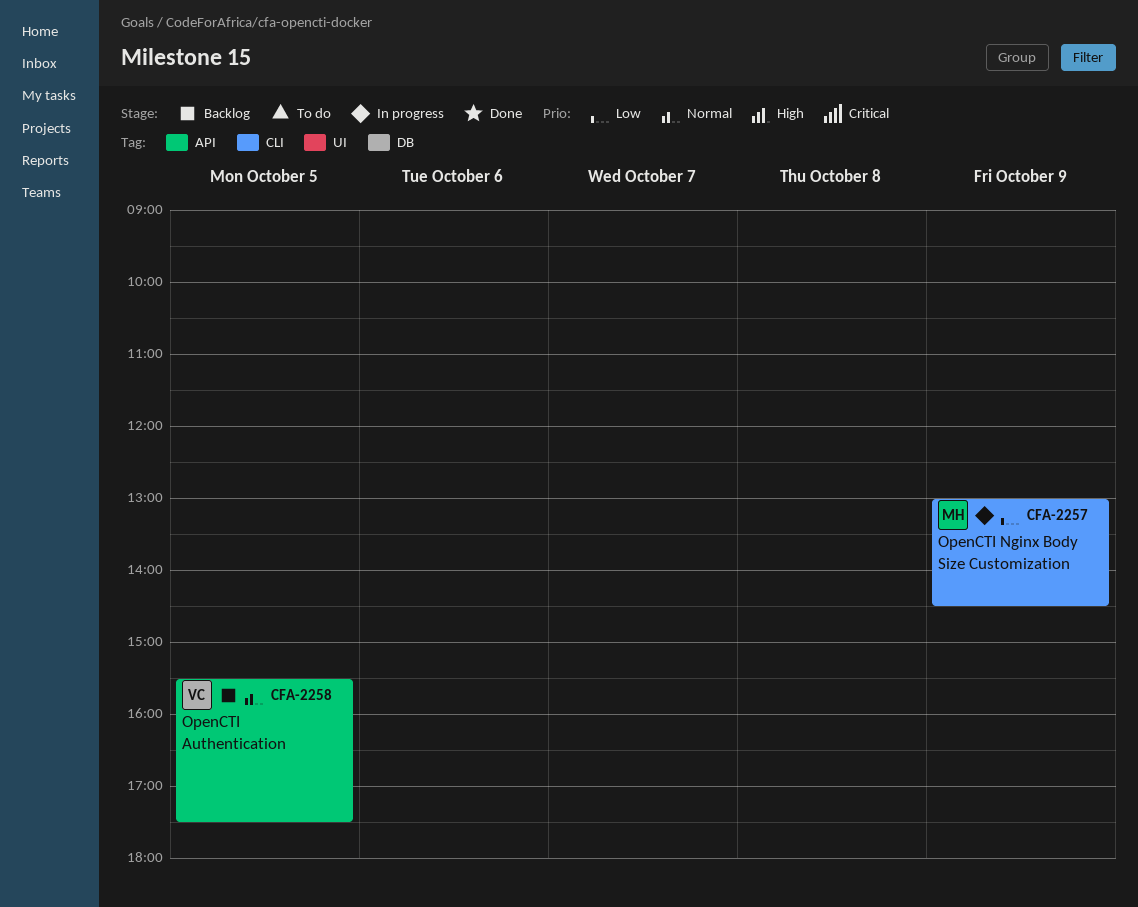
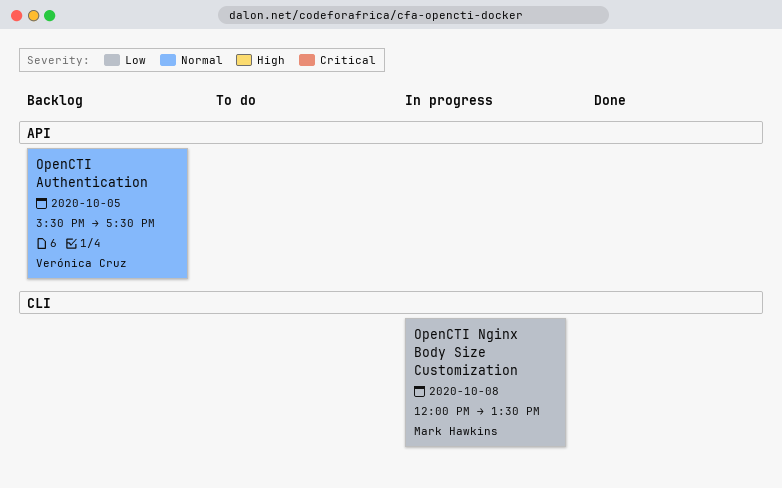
OpenCTI Nginx Body Size Customization, day: Oct 9 -> Oct 8
OpenCTI Nginx Body Size Customization, begins: 13:00 -> 12:00
OpenCTI Nginx Body Size Customization, ends: 14:30 -> 13:30

